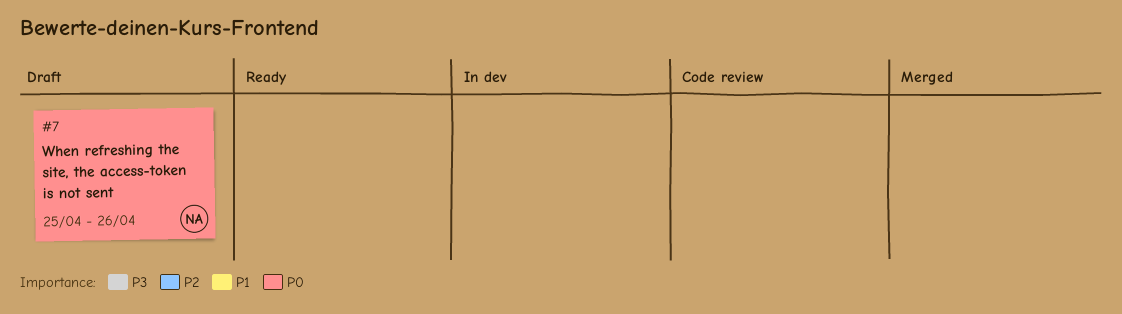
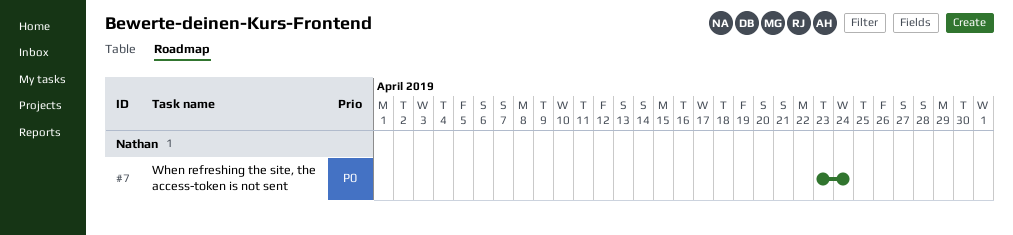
#7, start: Apr 25 -> Apr 23
#7, due: Apr 26 -> Apr 24

